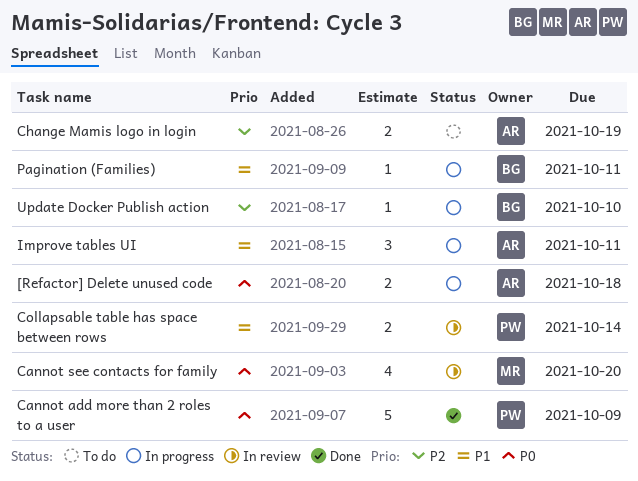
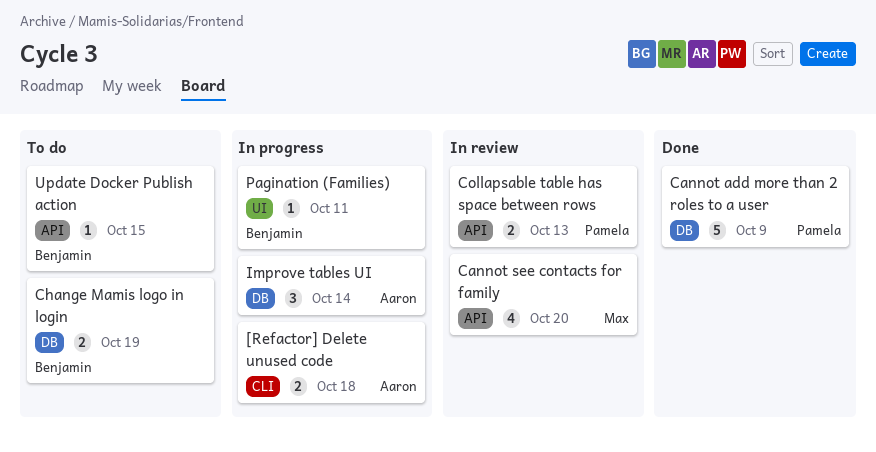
Change Mamis logo in login, owner: Aaron -> Benjamin
Collapsable table has space between rows, due: Oct 14 -> Oct 13
Improve tables UI, due: Oct 11 -> Oct 14
Update Docker Publish action, status: In progress -> To do
Update Docker Publish action, due: Oct 10 -> Oct 15

